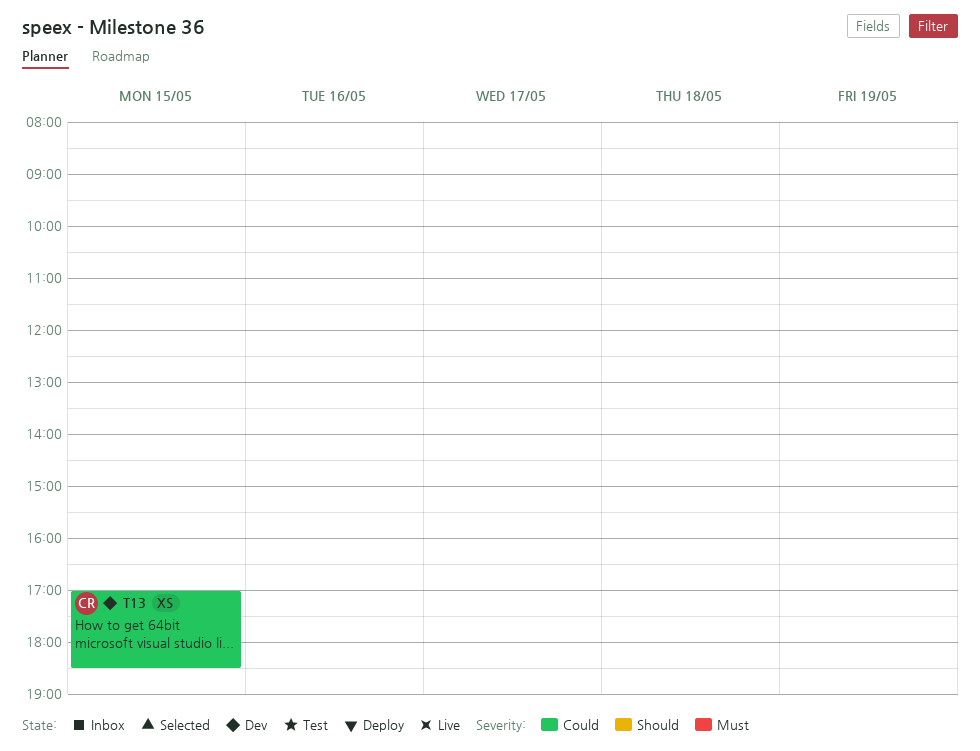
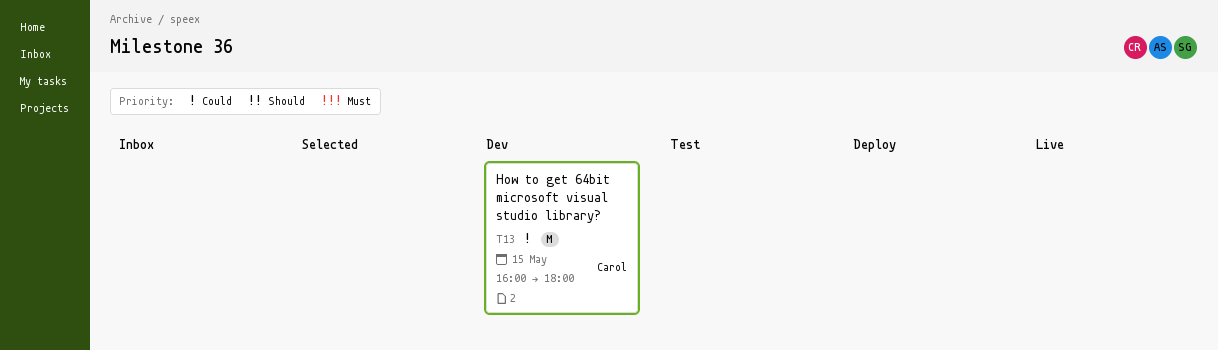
T13, estimate: XS -> M
T13, begins: 17:00 -> 16:00
T13, ends: 18:30 -> 18:00

